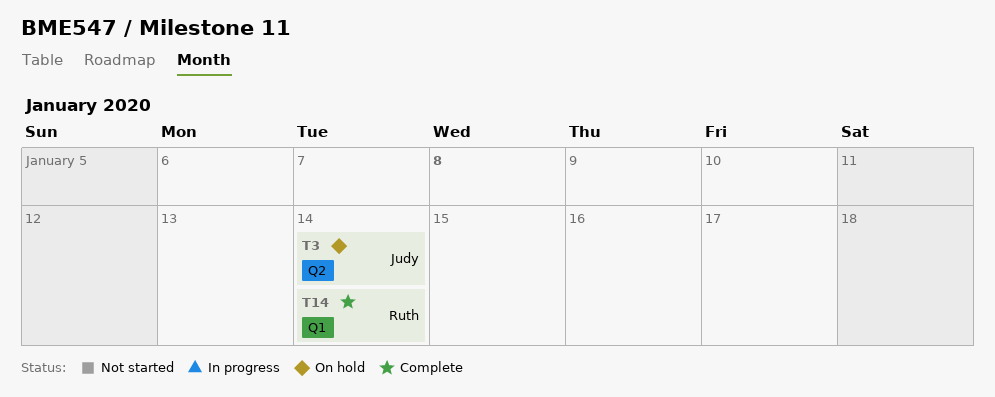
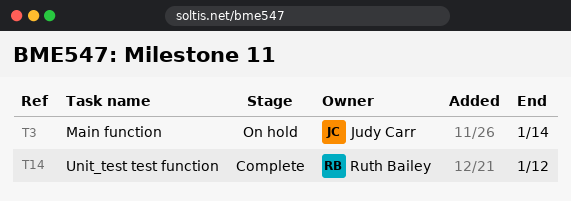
T14, due: Jan 14 -> Jan 12

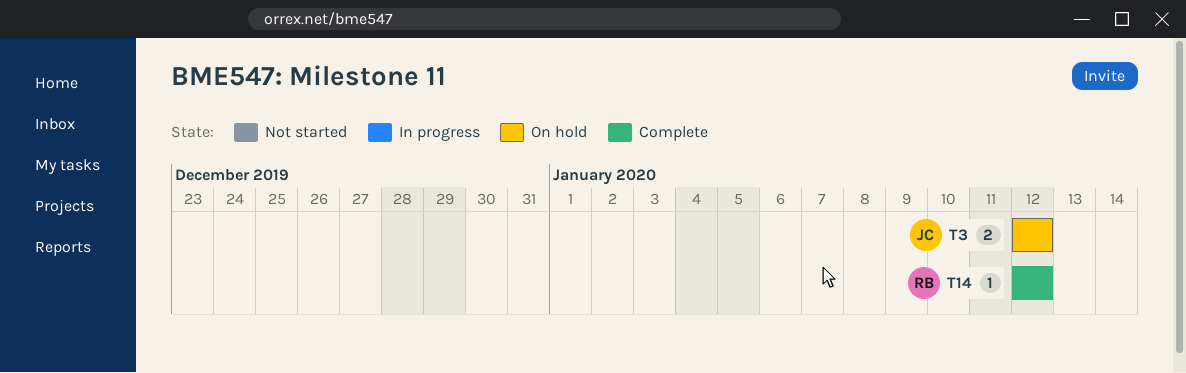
T3, due: Jan 14 -> Jan 12

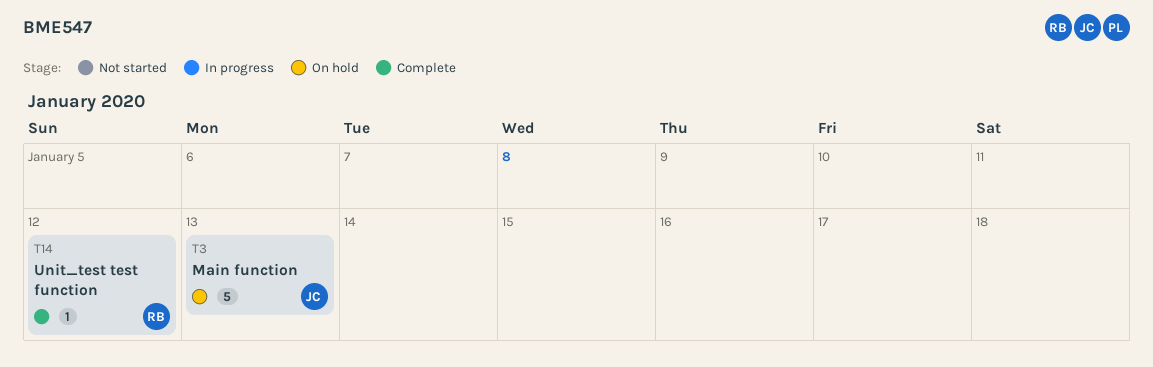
T3, estimate: 2 -> 5
T3, due: Jan 12 -> Jan 13

